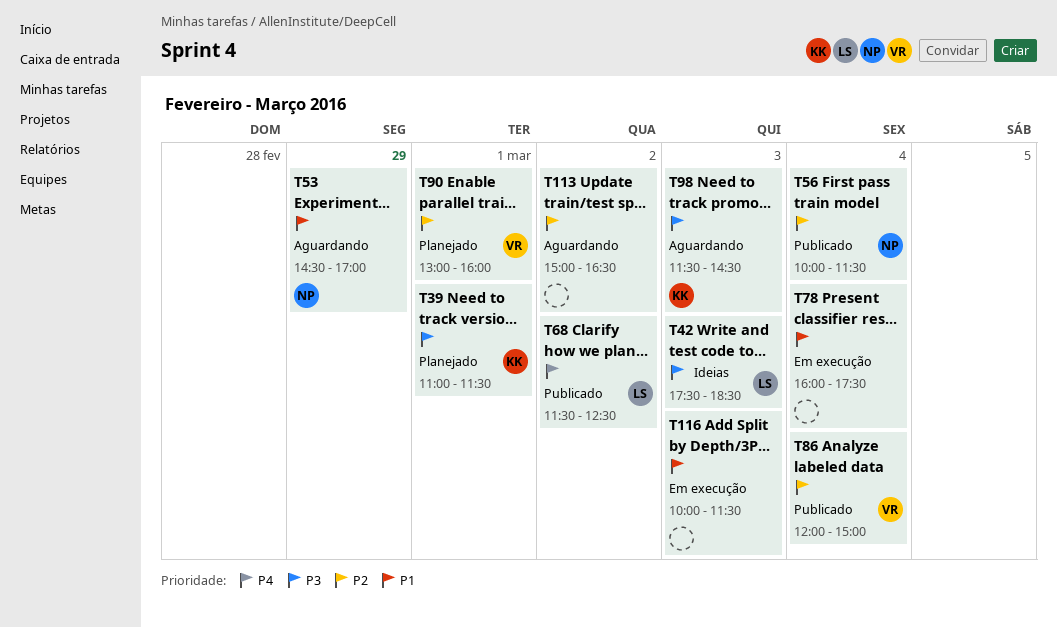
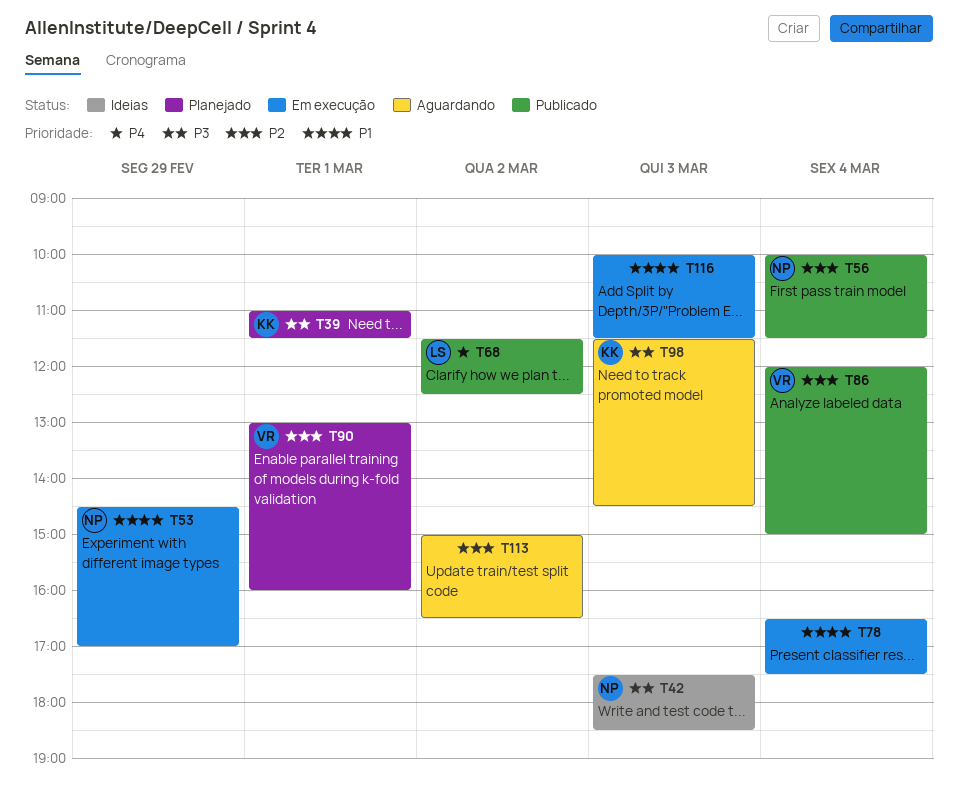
T42, owner: LS -> NP
T53, status: Aguardando -> Em execução
T78, begins: 16:00 -> 16:30

